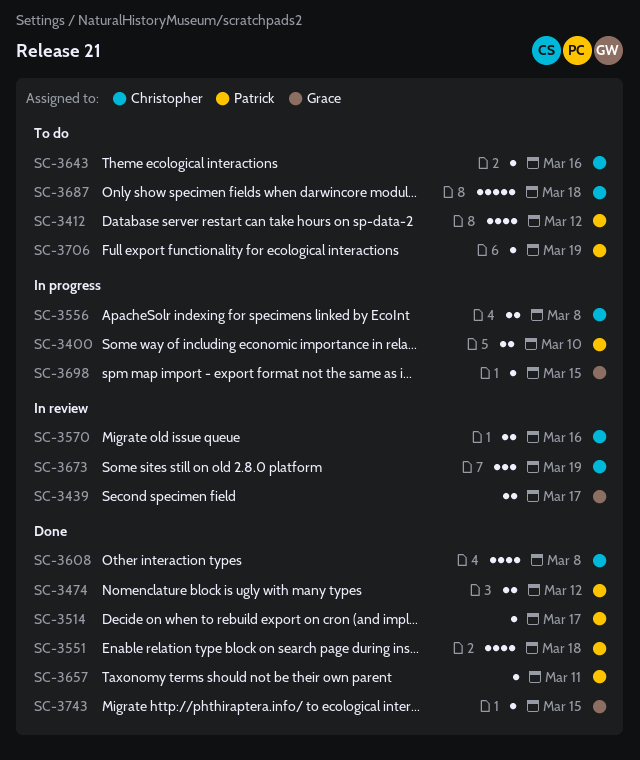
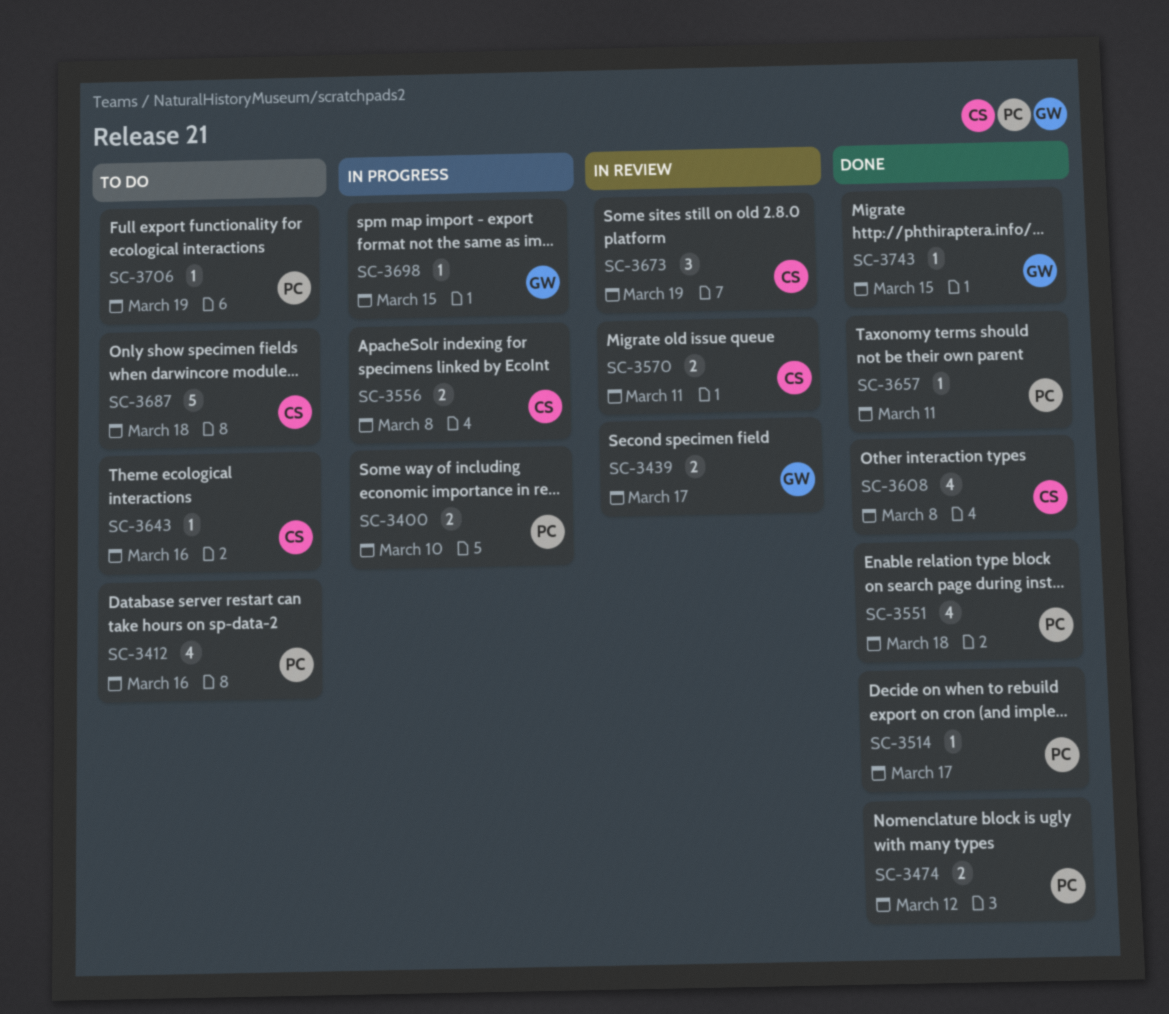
SC-3412, due: Mar 12 -> Mar 16
SC-3570, due: Mar 16 -> Mar 11

